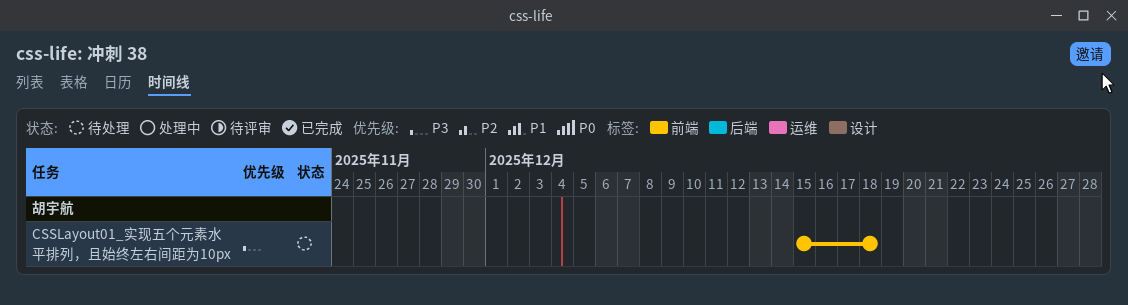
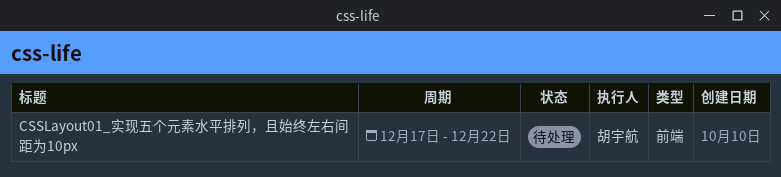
CSSLayout01_实现五个元素水平排列，且始终左右间距为10px, start: Dec 15 -> Dec 17
CSSLayout01_实现五个元素水平排列，且始终左右间距为10px, due: Dec 18 -> Dec 22

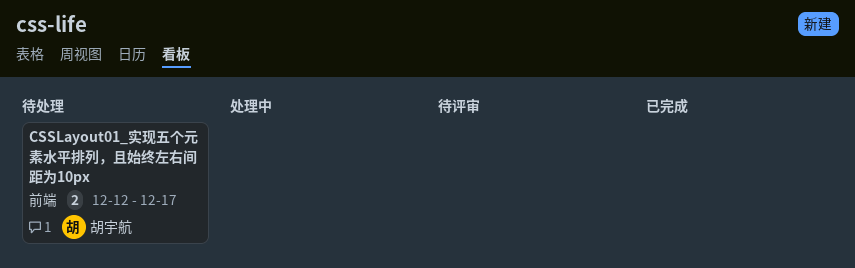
CSSLayout01_实现五个元素水平排列，且始终左右间距为10px, start: Dec 17 -> Dec 12
CSSLayout01_实现五个元素水平排列，且始终左右间距为10px, due: Dec 22 -> Dec 17

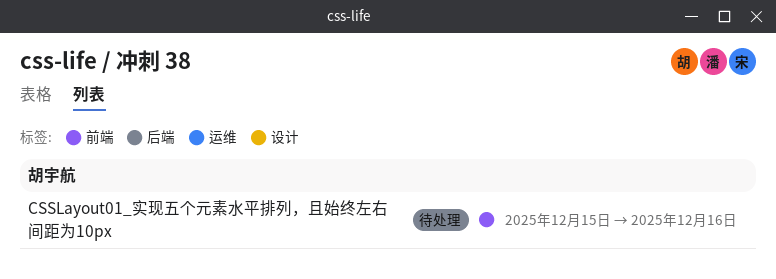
CSSLayout01_实现五个元素水平排列，且始终左右间距为10px, start: Dec 12 -> Dec 15
CSSLayout01_实现五个元素水平排列，且始终左右间距为10px, due: Dec 17 -> Dec 16

